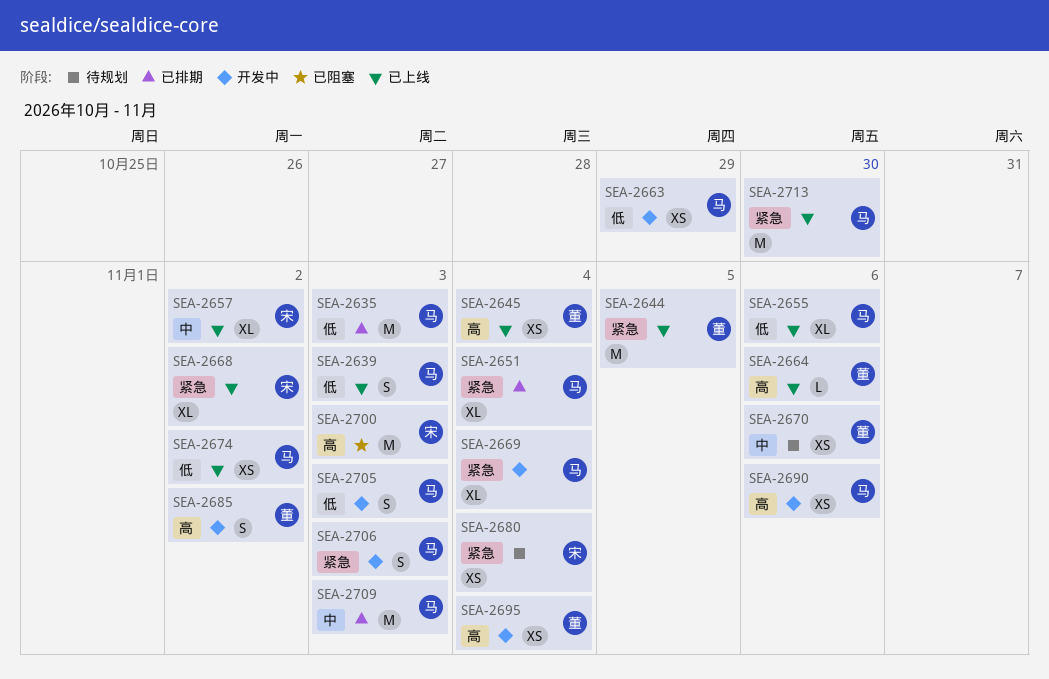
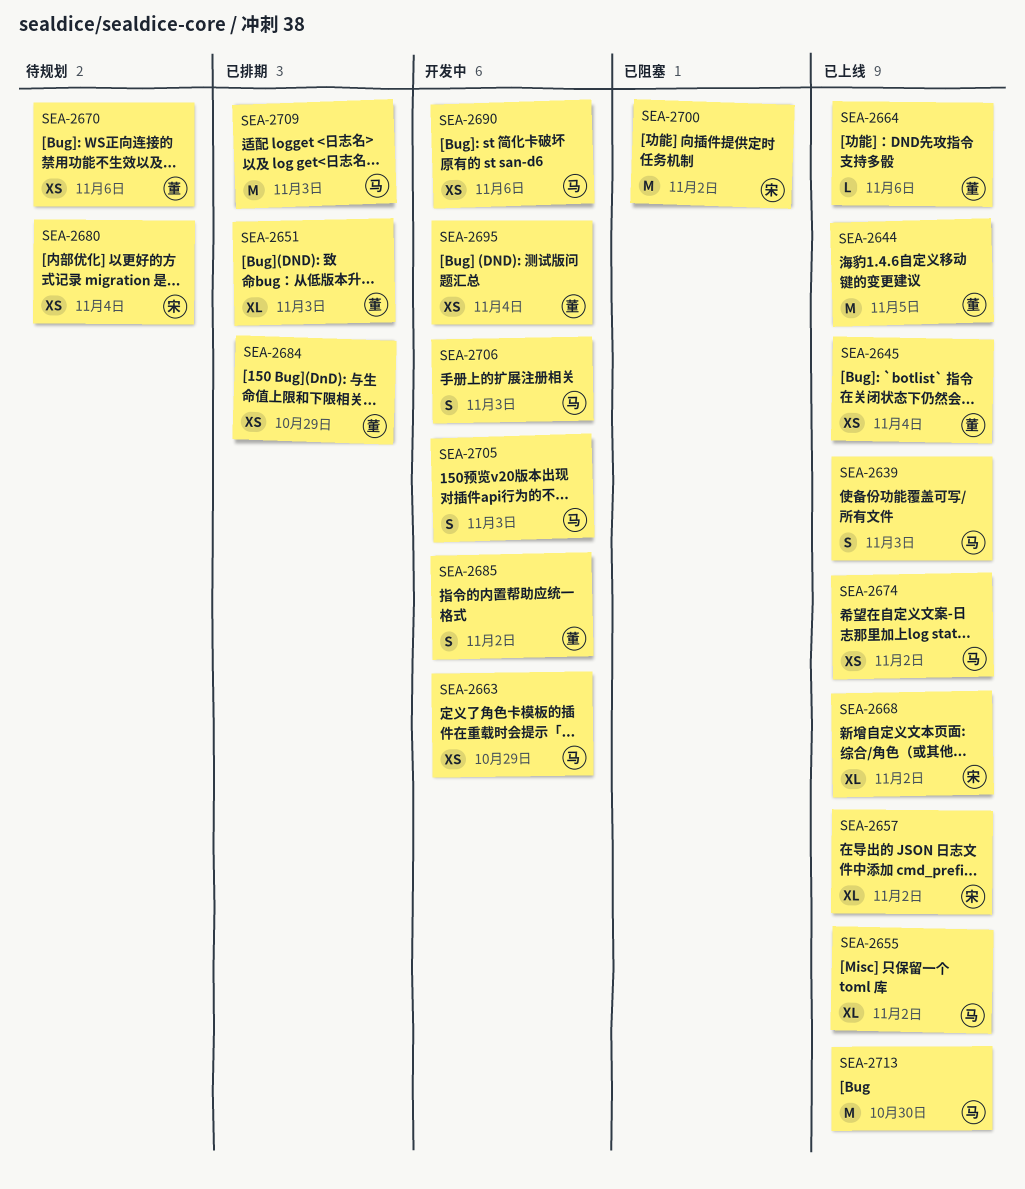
SEA-2635: present -> none
SEA-2651, owner: 马 -> 董
SEA-2651, due: Nov 4 -> Nov 3
SEA-2655, due: Nov 6 -> Nov 2
SEA-2669: present -> none
SEA-2684: none -> present
SEA-2700, due: Nov 3 -> Nov 2

